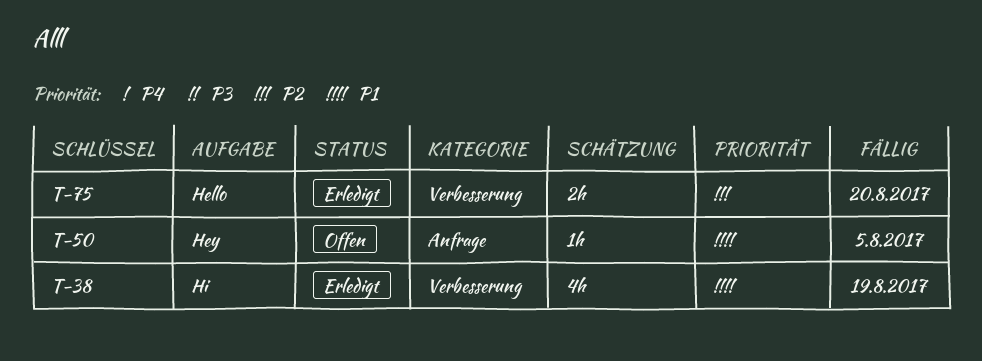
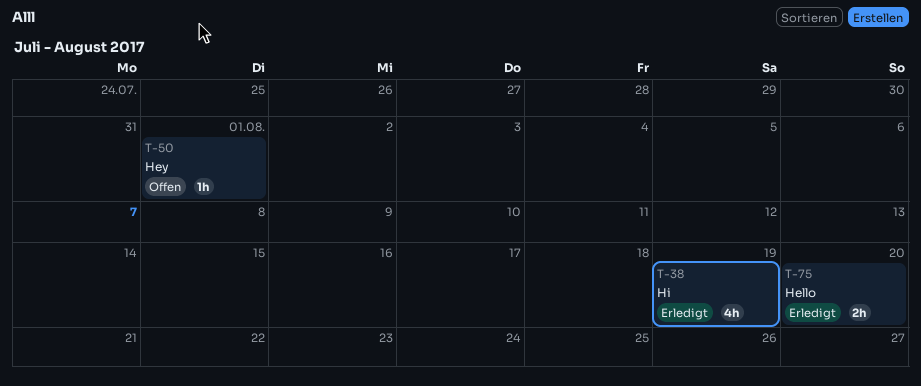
T-50, due: Aug 5 -> Aug 1

